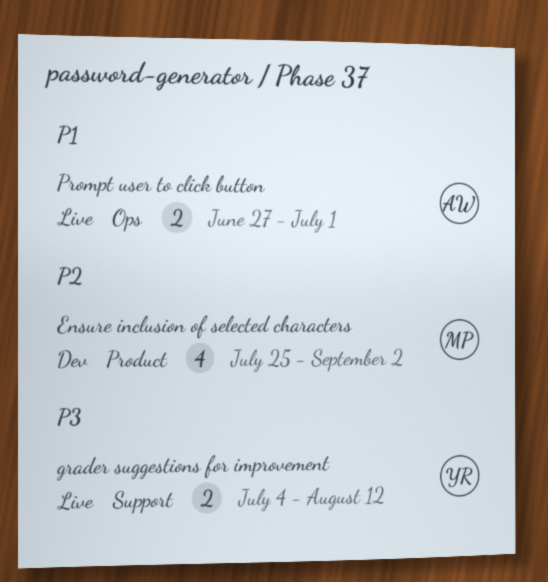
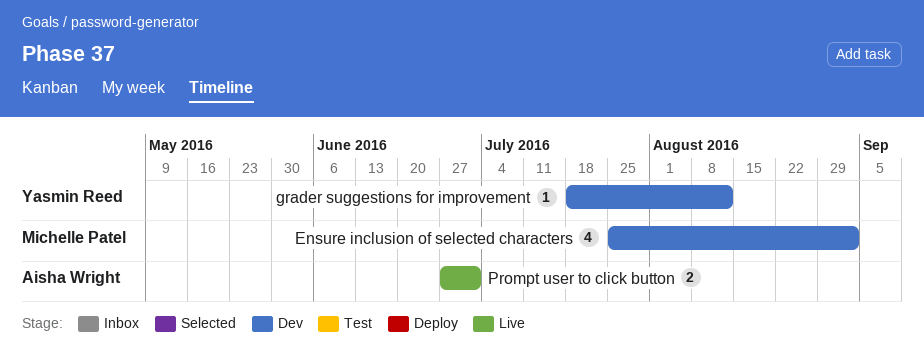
grader suggestions for improvement, status: Live -> Dev
grader suggestions for improvement, estimate: 2 -> 1
grader suggestions for improvement, start: Jul 4 -> Jul 18

